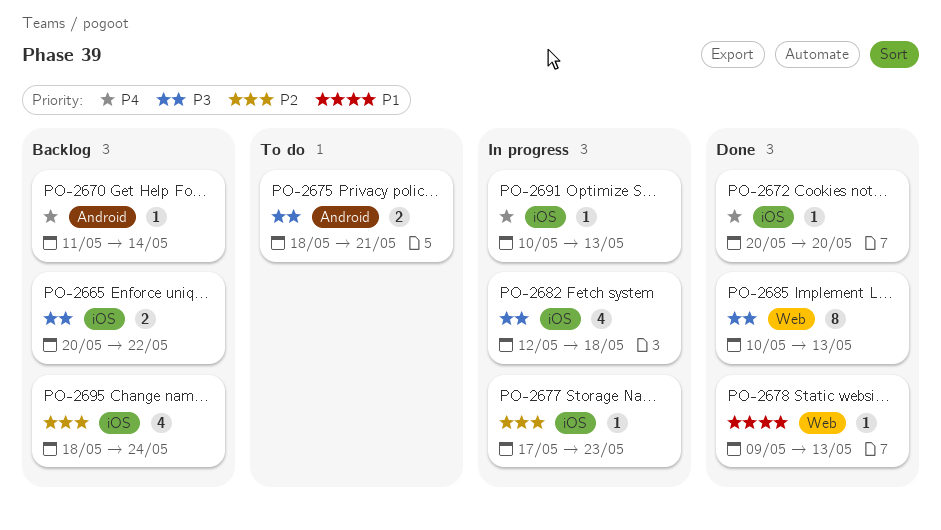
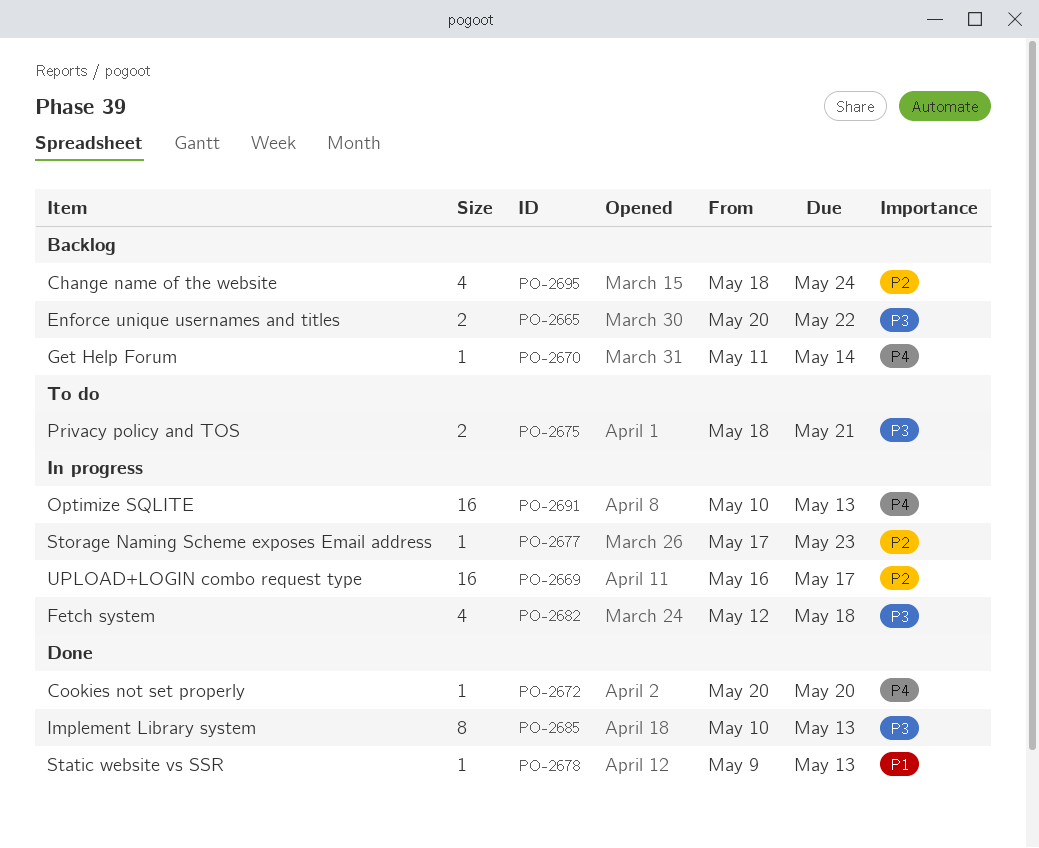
PO-2669: none -> present
PO-2691, estimate: 1 -> 16

